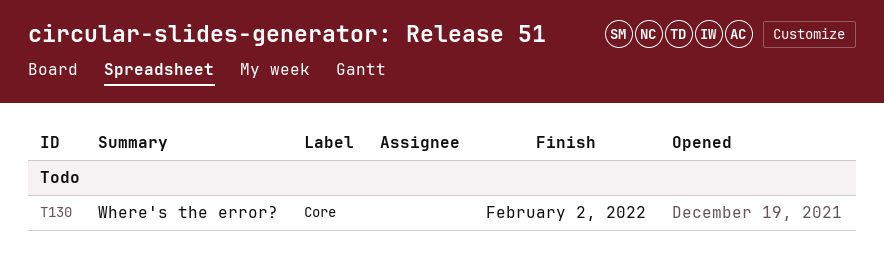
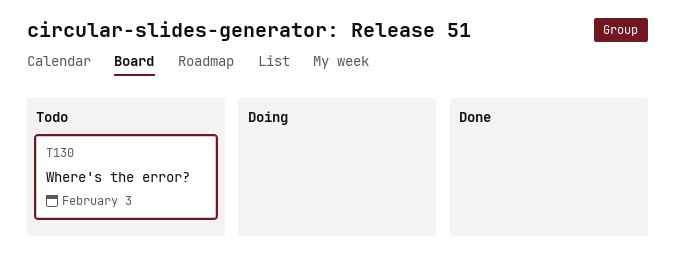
T130, due: Feb 2 -> Feb 3

